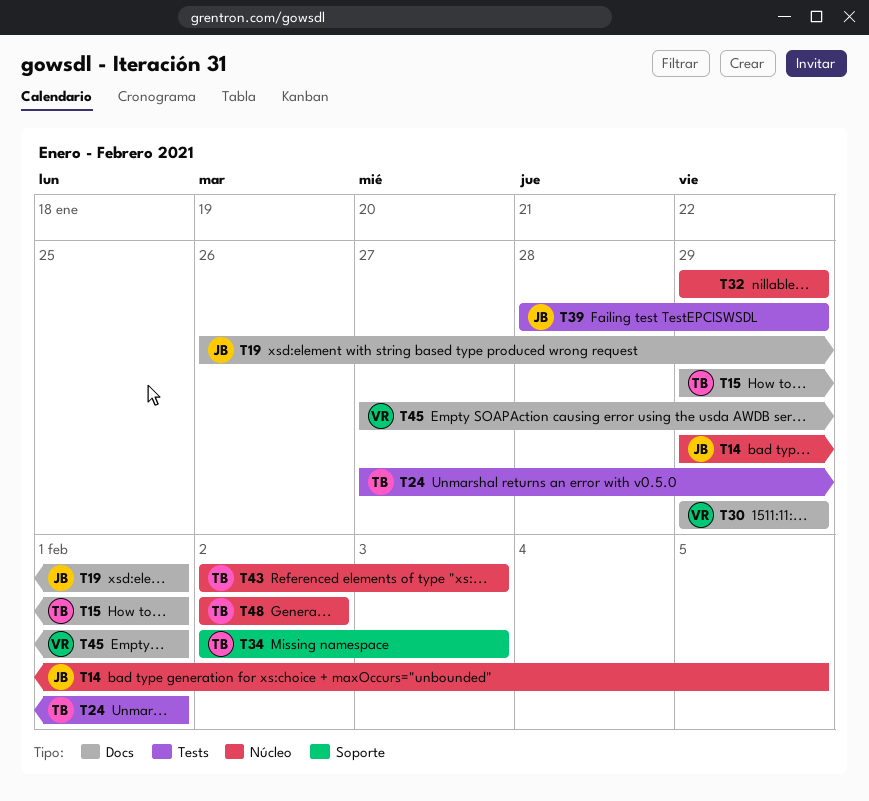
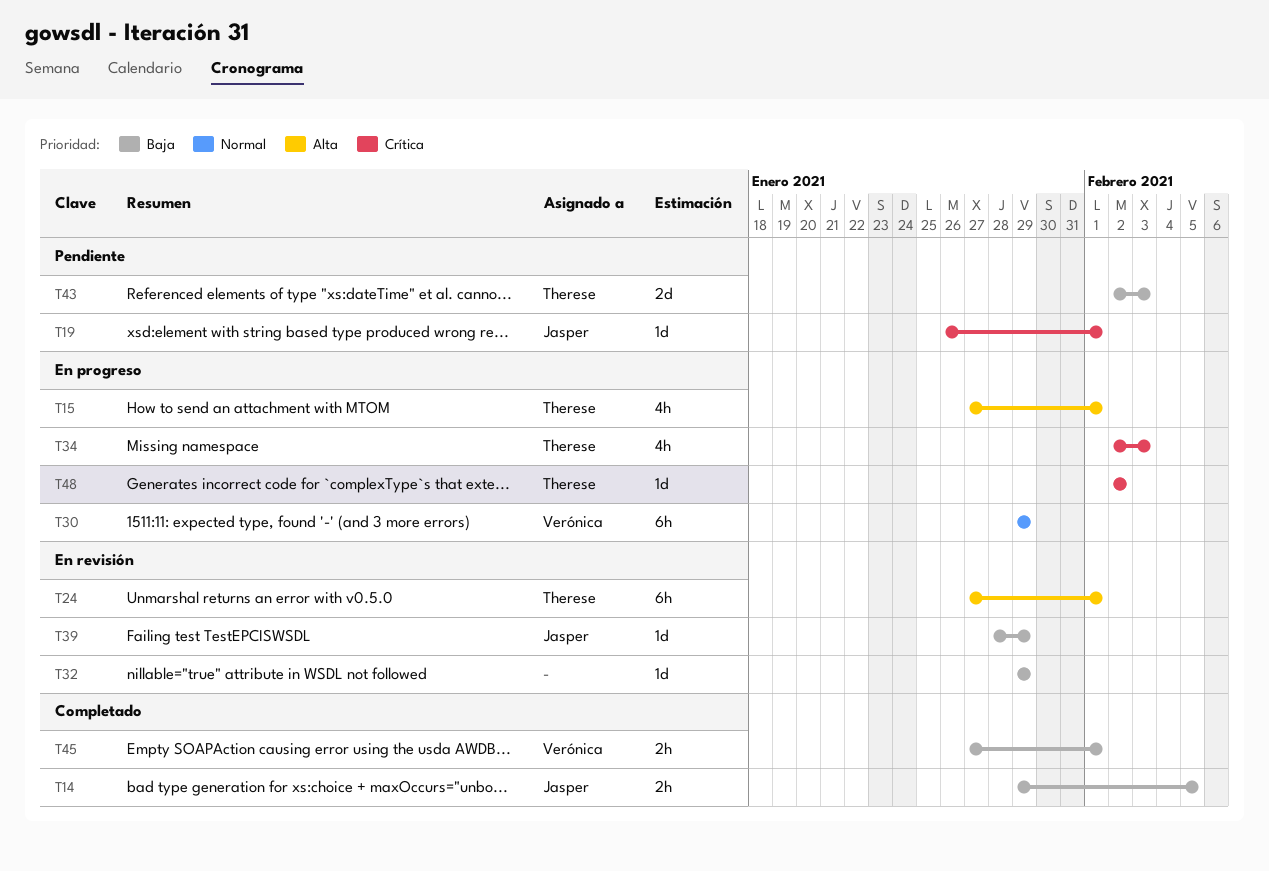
T15, start: Jan 29 -> Jan 27

